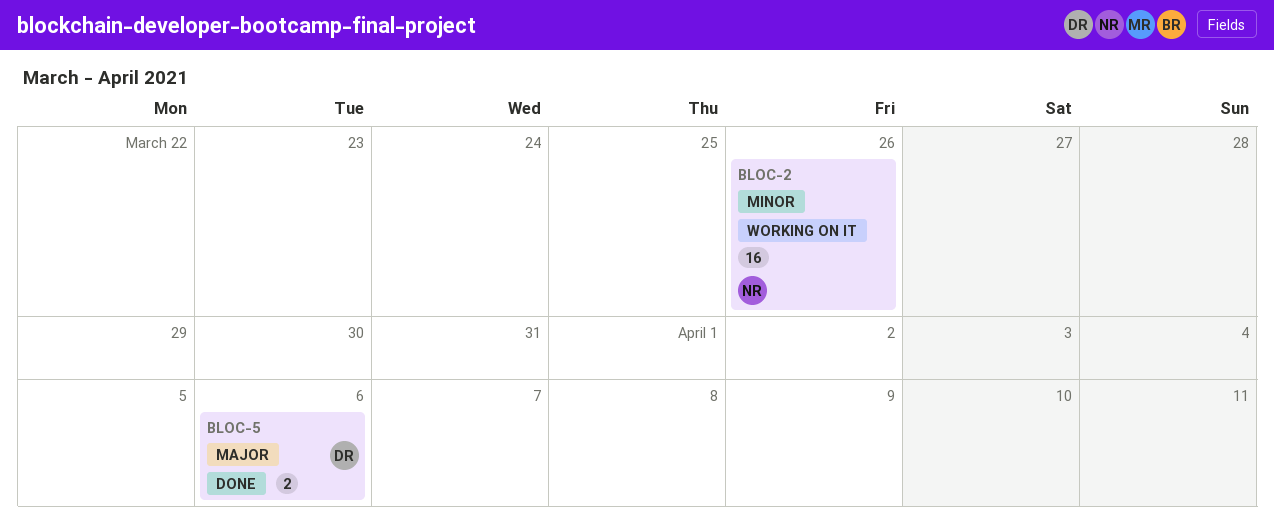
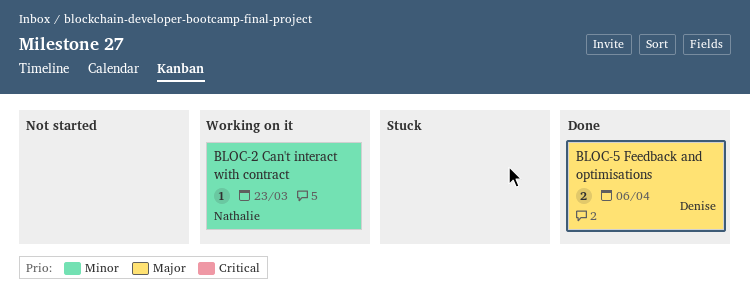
BLOC-2, estimate: 16 -> 1
BLOC-2, due: Mar 26 -> Mar 23

